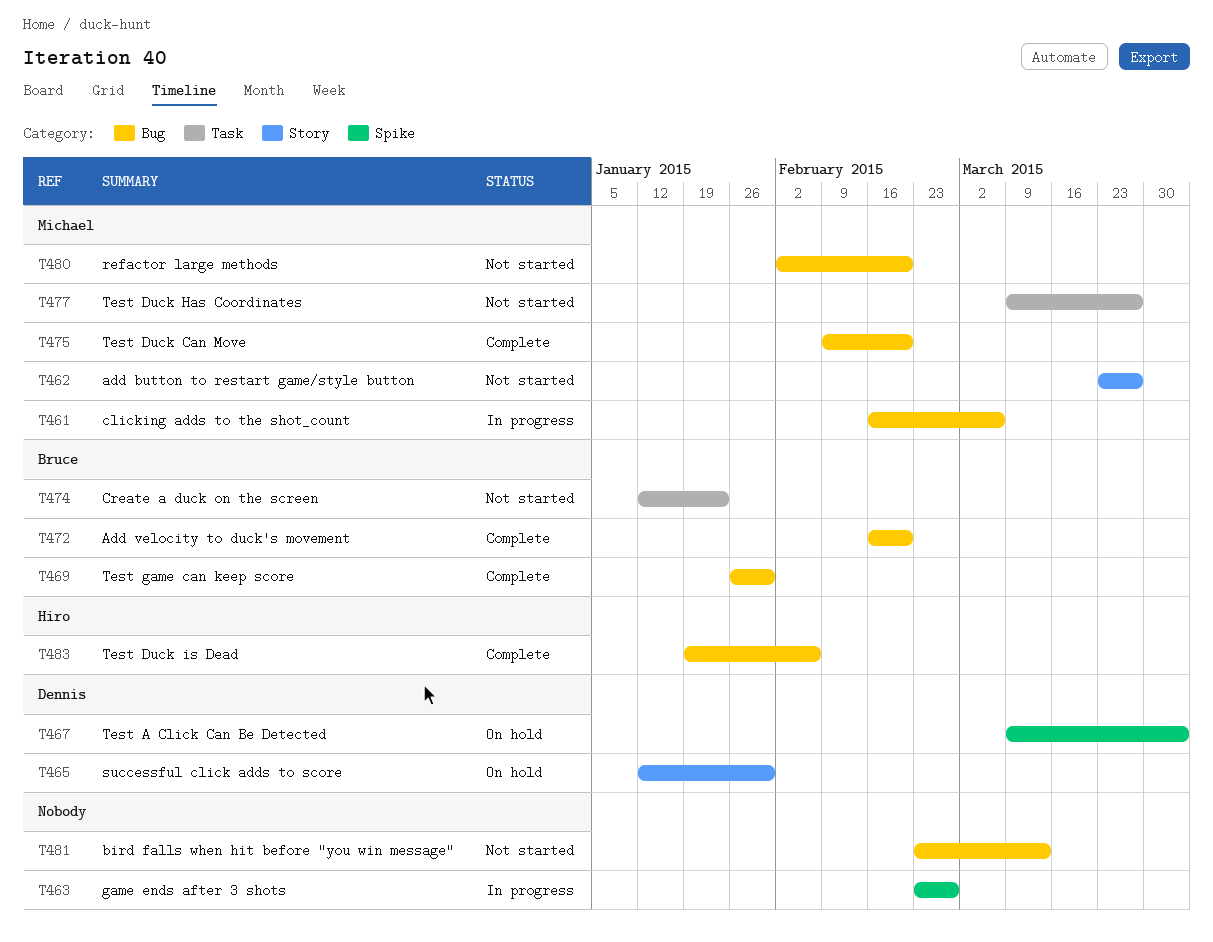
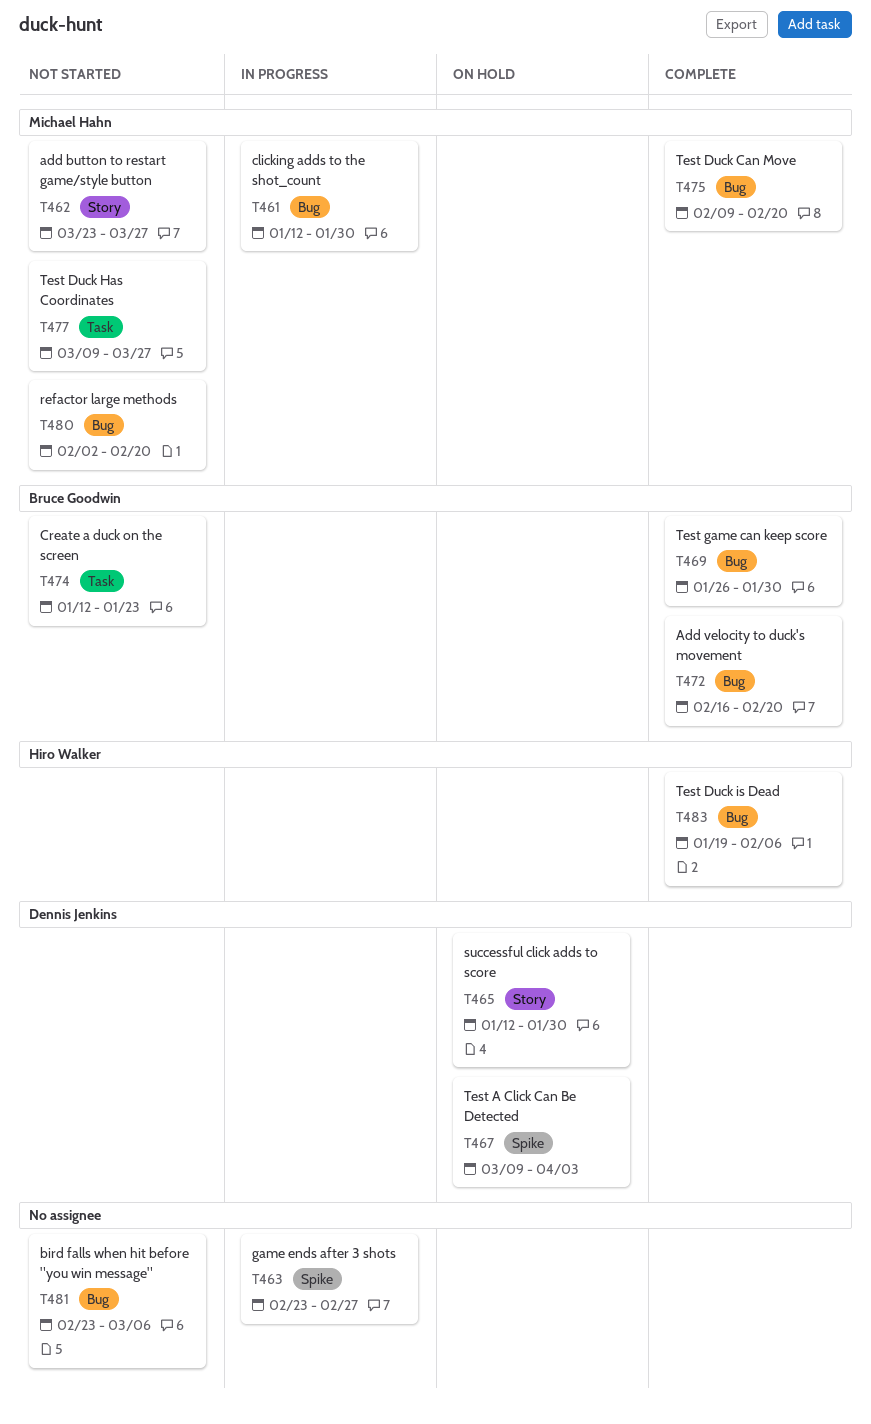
T461, start: Feb 16 -> Jan 12
T461, due: Mar 6 -> Jan 30
T481, due: Mar 13 -> Mar 6

